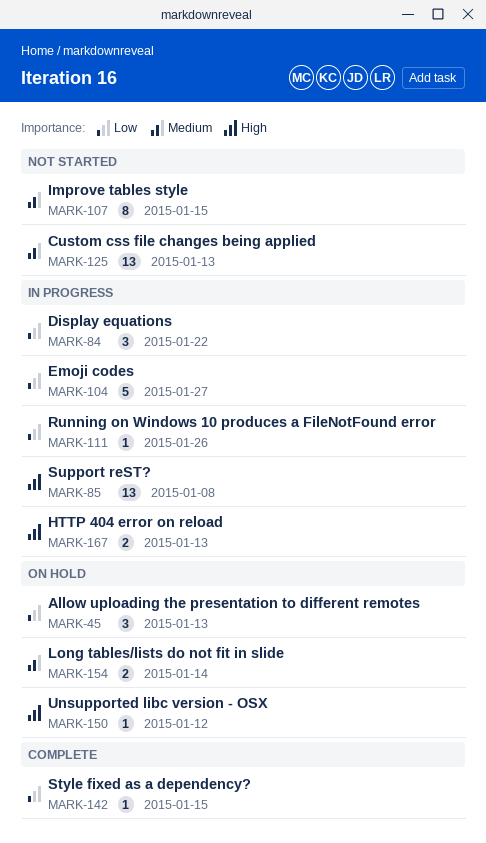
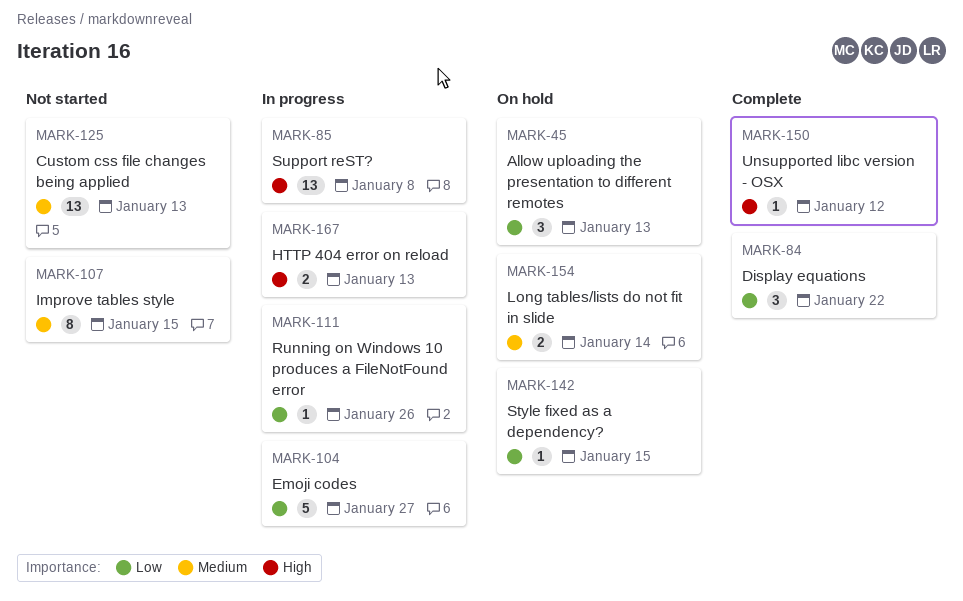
MARK-84, status: In progress -> Complete
MARK-142, status: Complete -> On hold
MARK-150, status: On hold -> Complete

